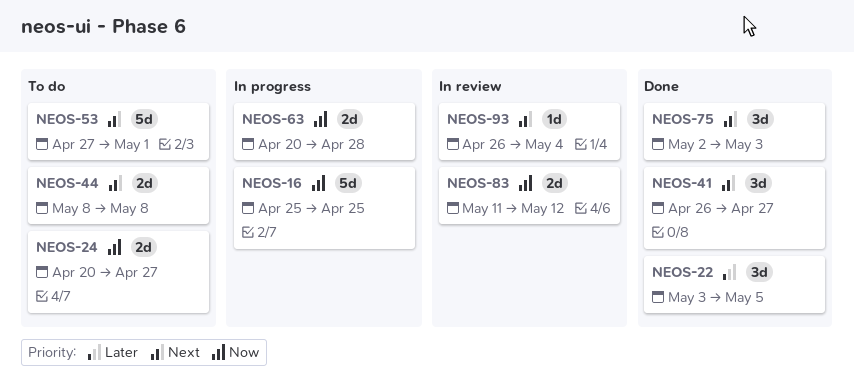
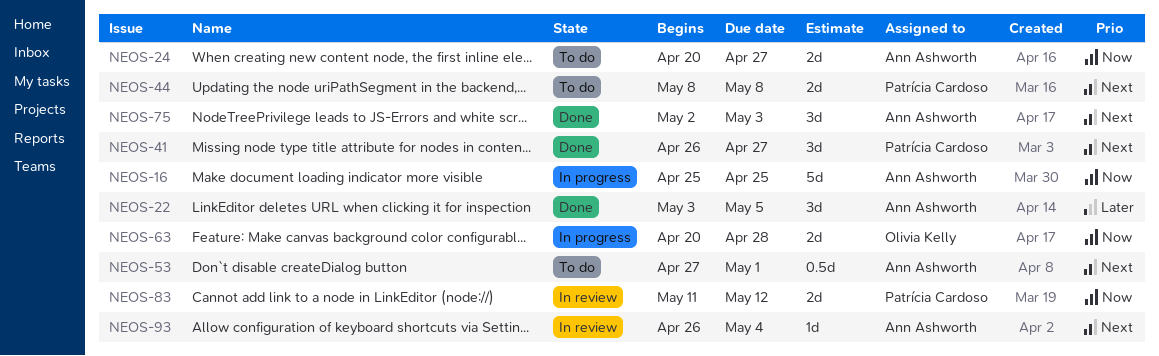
NEOS-53, estimate: 5d -> 0.5d

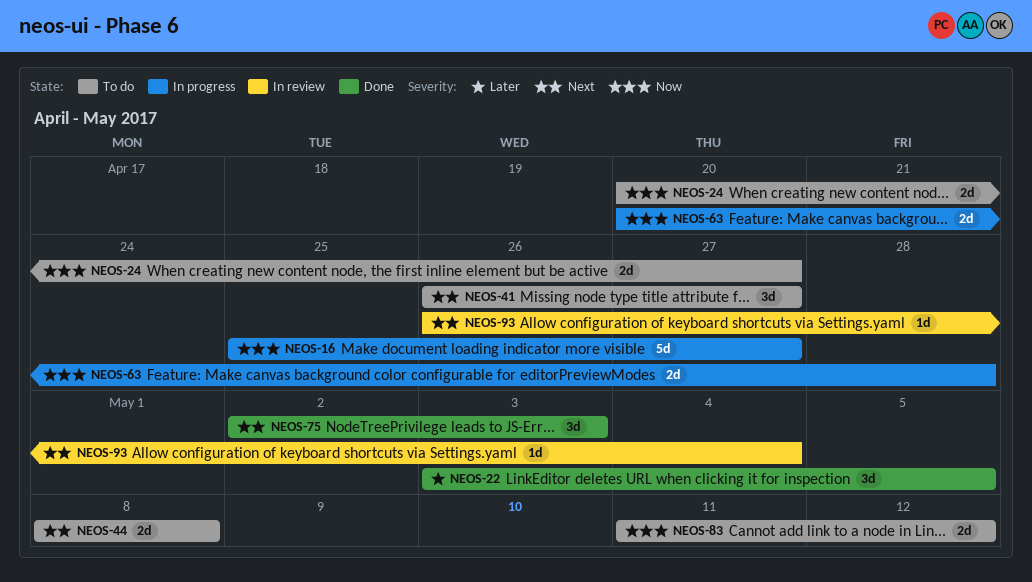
NEOS-16, due: Apr 25 -> Apr 27
NEOS-41, status: Done -> To do
NEOS-53: present -> none
NEOS-83, status: In review -> To do

